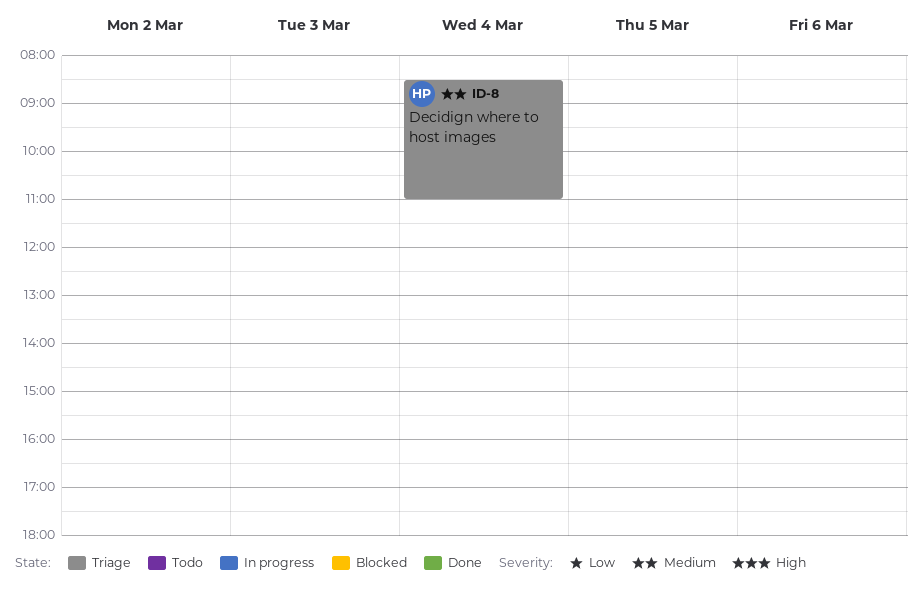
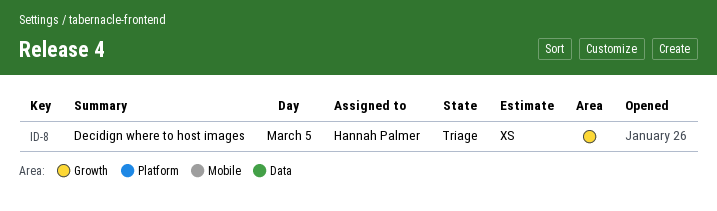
ID-8, day: Mar 4 -> Mar 5

